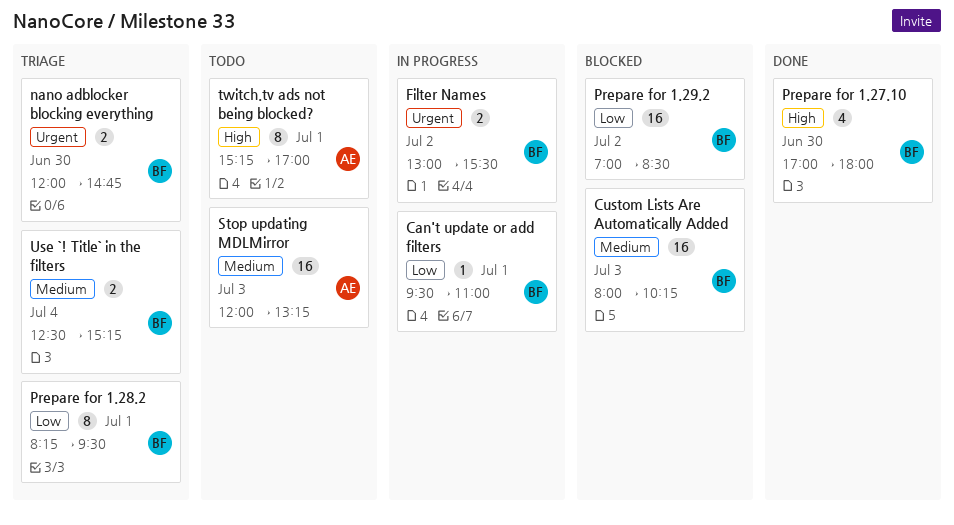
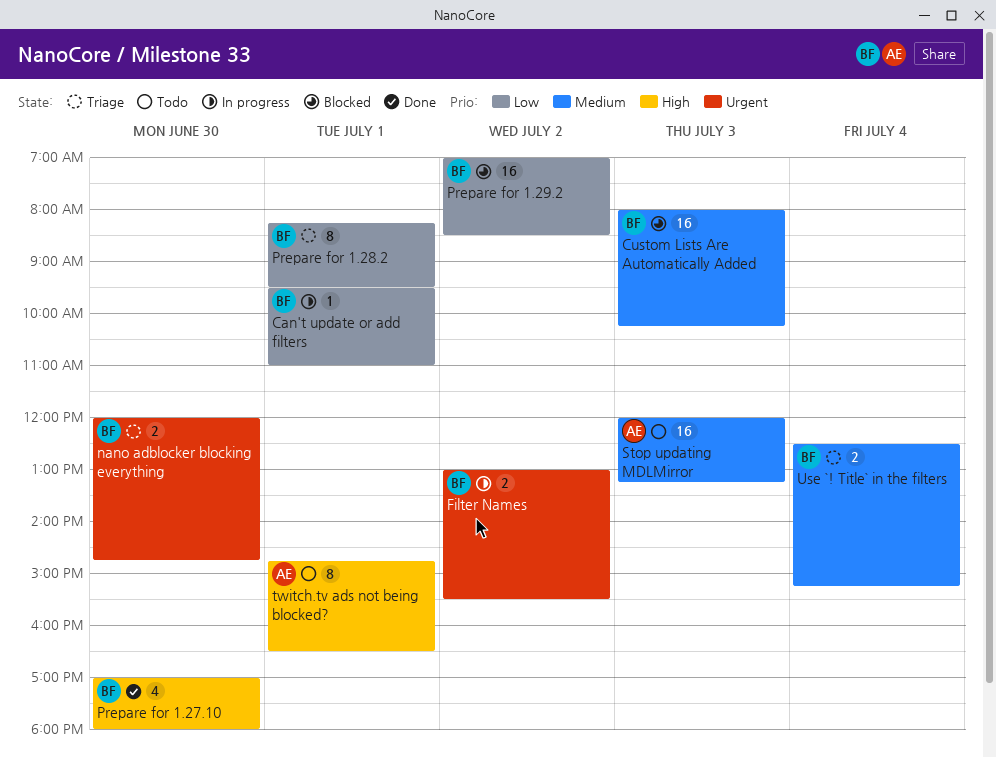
twitch.tv ads not being blocked?, begins: 15:15 -> 14:45
twitch.tv ads not being blocked?, ends: 17:00 -> 16:30

